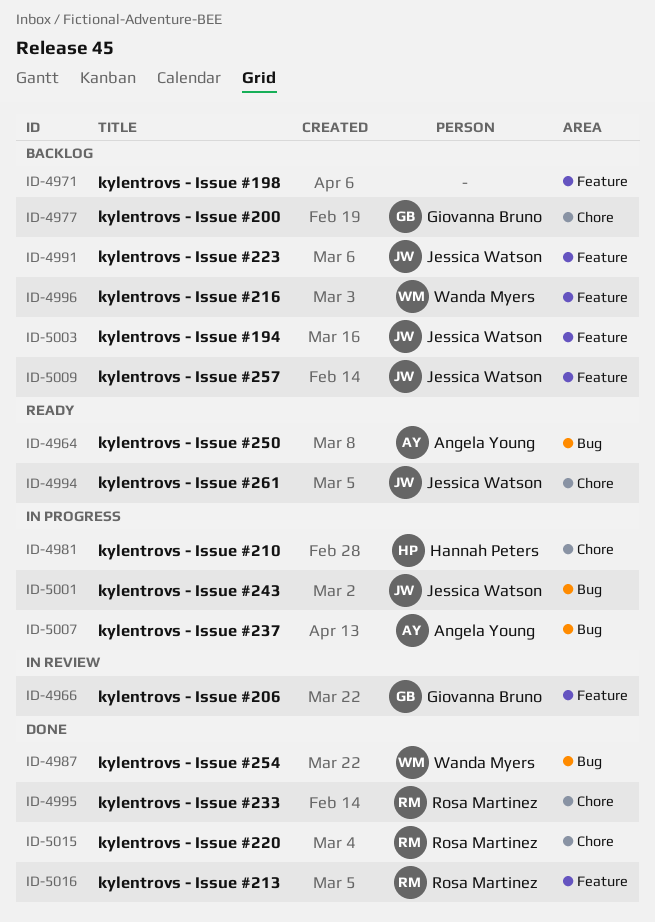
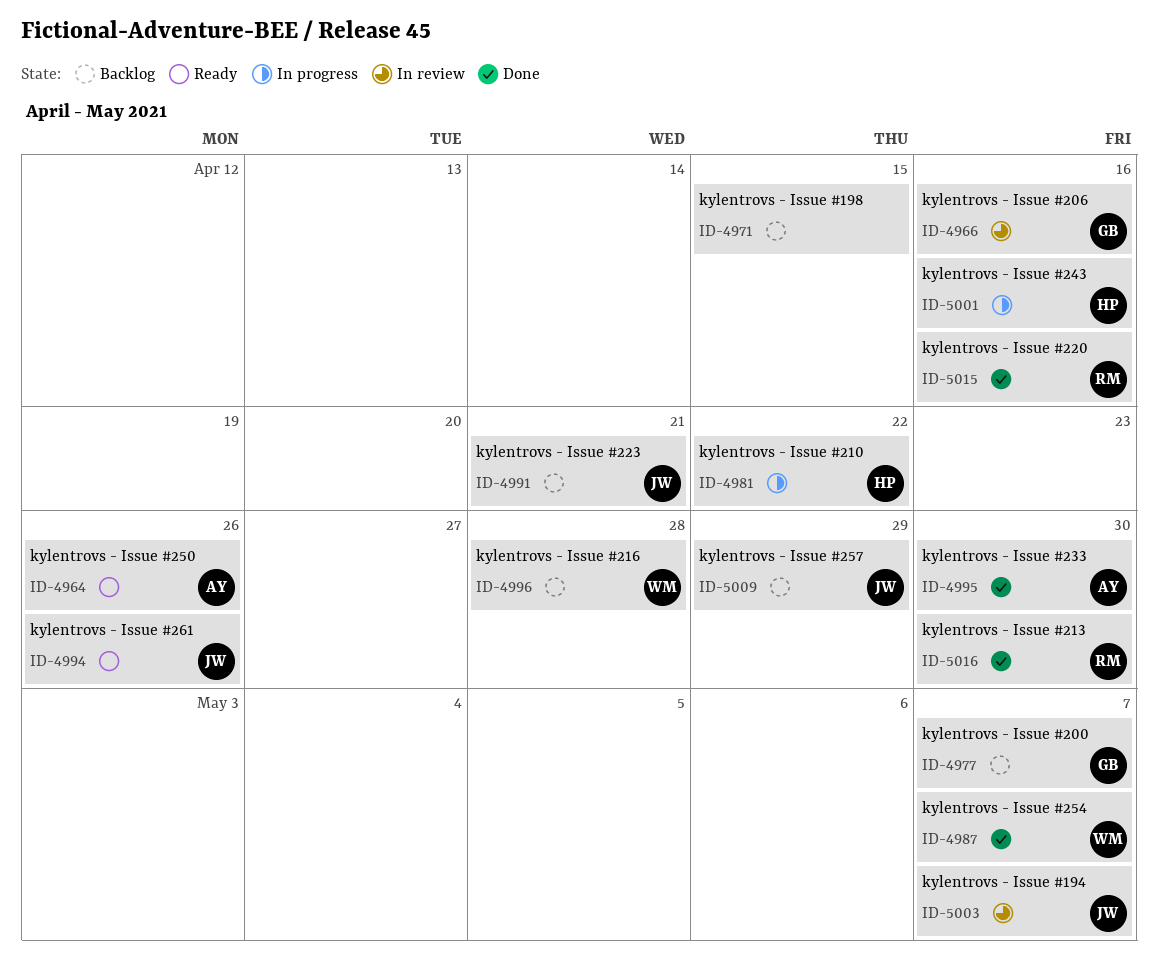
ID-4995, owner: Rosa Martinez -> Angela Young
ID-5001, owner: Jessica Watson -> Hannah Peters
ID-5003, status: Backlog -> In review
ID-5007: present -> none

